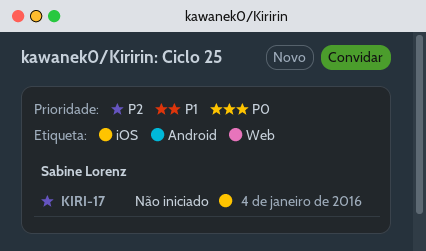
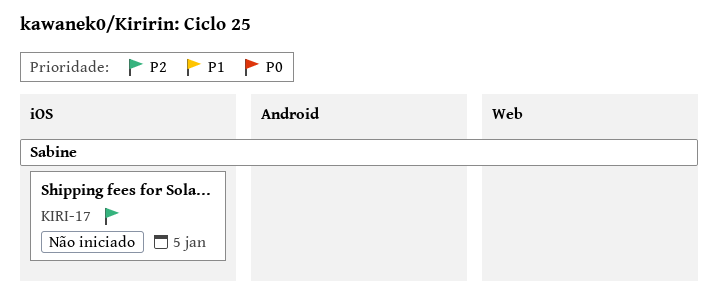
KIRI-17, due: Jan 4 -> Jan 5

